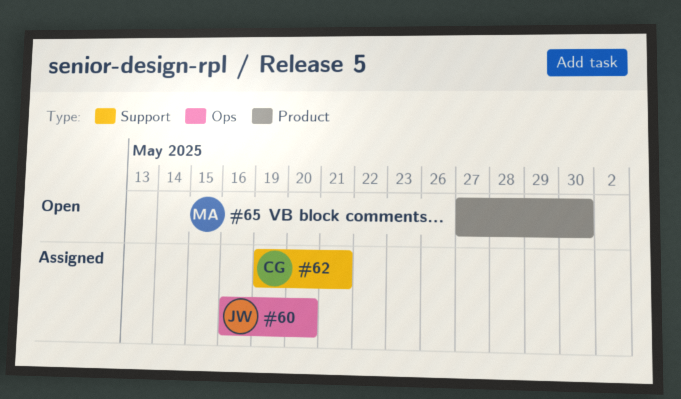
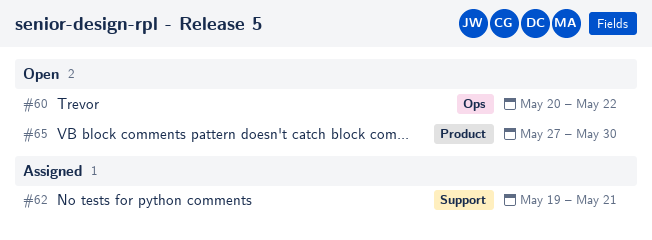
#60, status: Assigned -> Open
#60, start: May 16 -> May 20
#60, due: May 20 -> May 22

